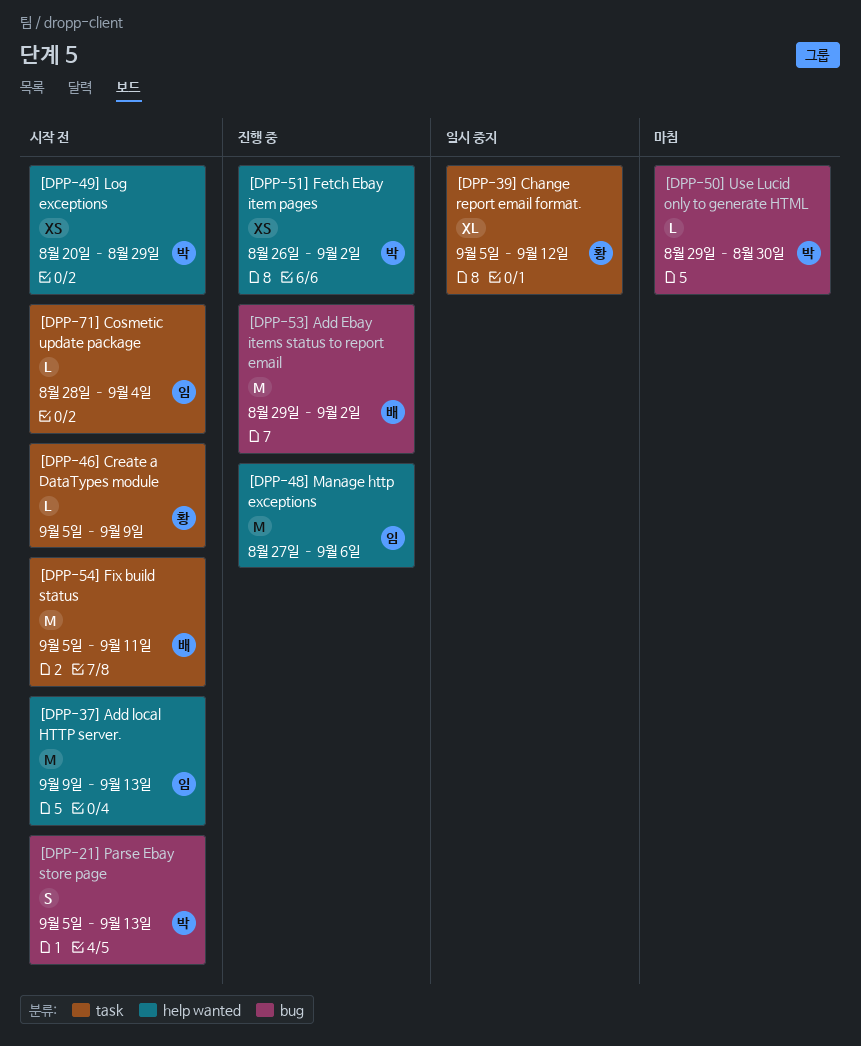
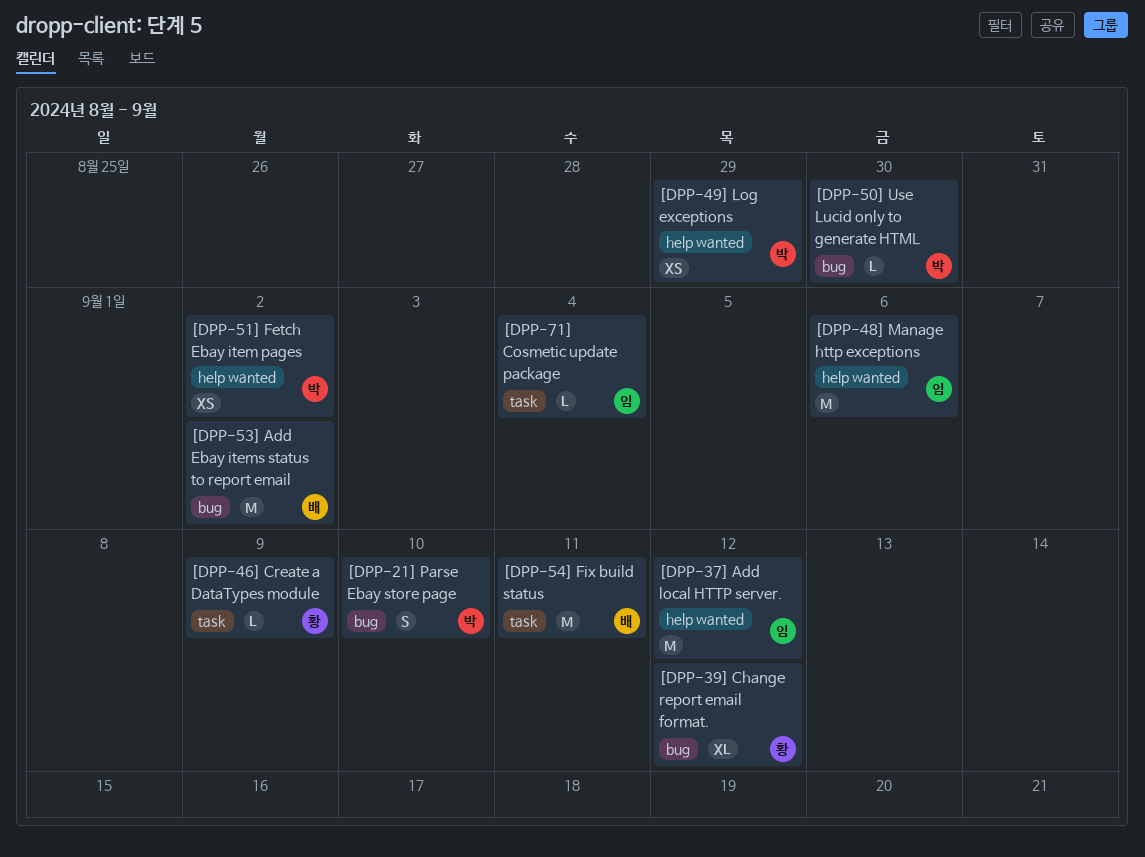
[DPP-21] Parse Ebay store page, due: Sep 13 -> Sep 10
[DPP-37] Add local HTTP server., due: Sep 13 -> Sep 12
[DPP-39] Change report email format., label: task -> bug

